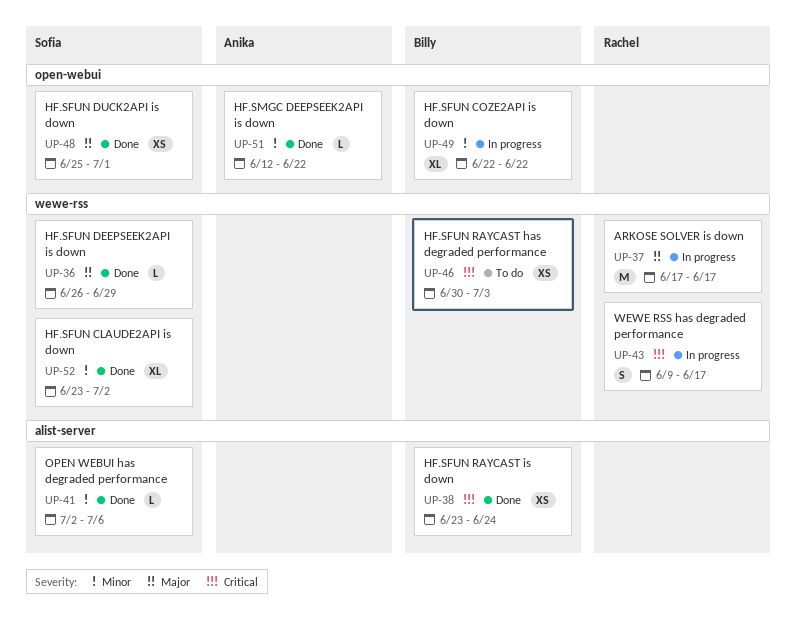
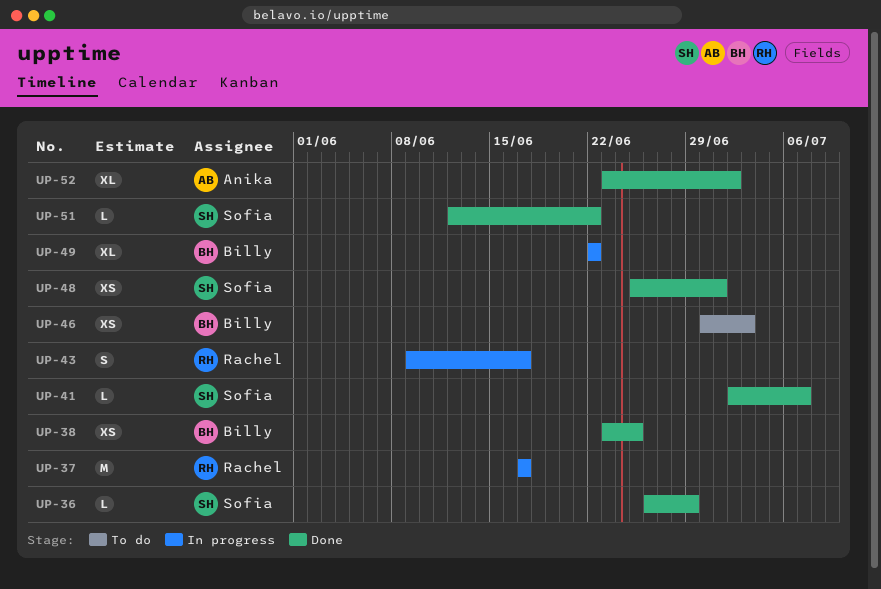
UP-38, due: Jun 24 -> Jun 25
UP-41, due: Jul 6 -> Jul 7
UP-51, owner: Anika -> Sofia
UP-52, owner: Sofia -> Anika

